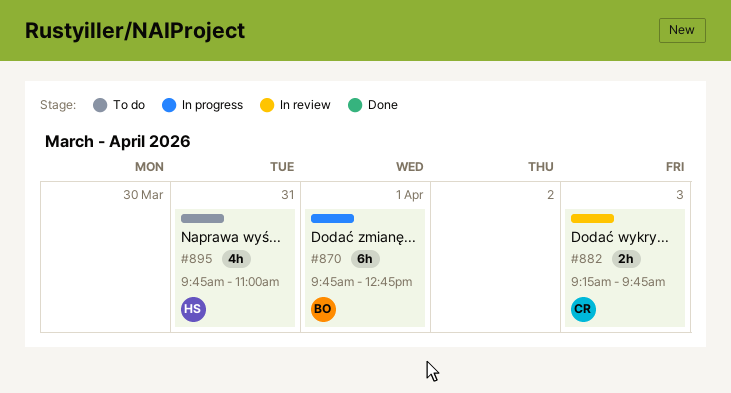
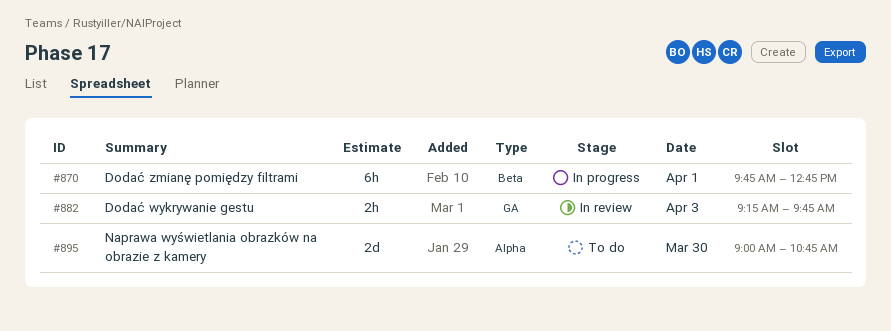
#895, estimate: 4h -> 2d
#895, day: Mar 31 -> Mar 30
#895, begins: 09:45 -> 09:00
#895, ends: 11:00 -> 10:45

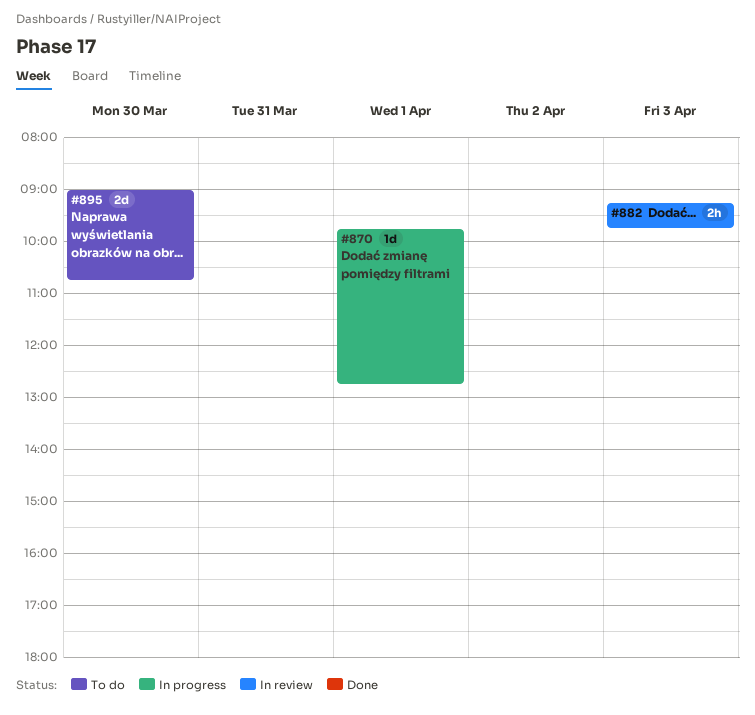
#870, estimate: 6h -> 1d

